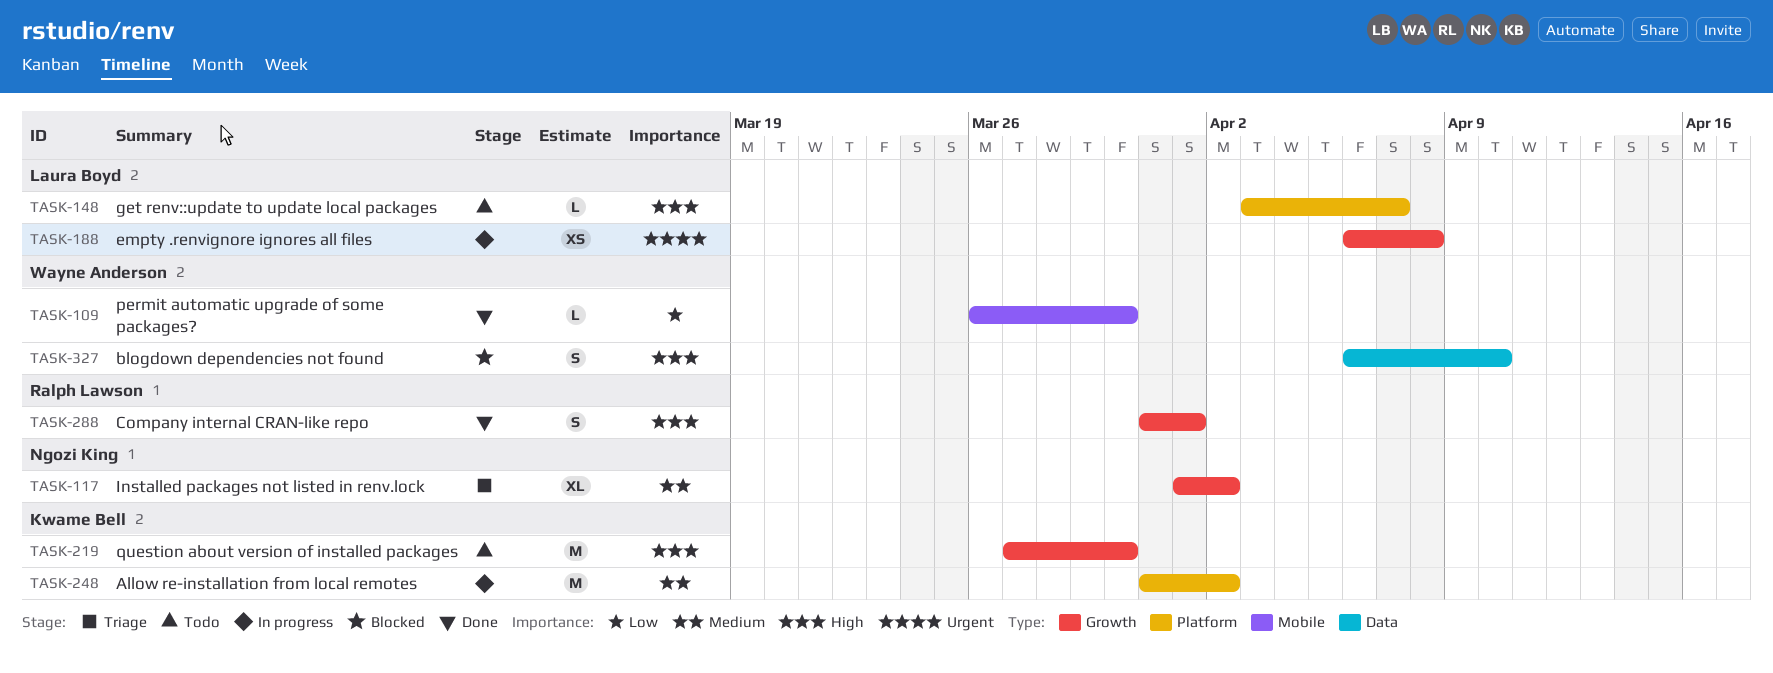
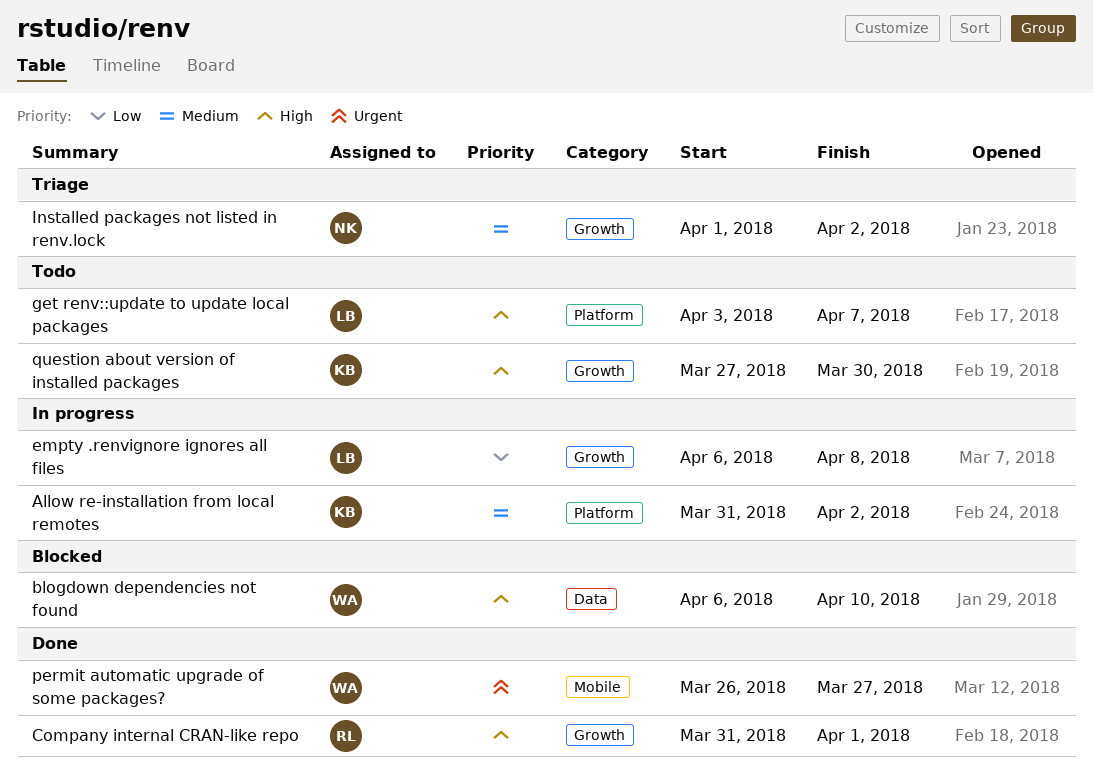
empty .renvignore ignores all files, priority: Urgent -> Low
permit automatic upgrade of some packages?, priority: Low -> Urgent
permit automatic upgrade of some packages?, due: Mar 30 -> Mar 27

